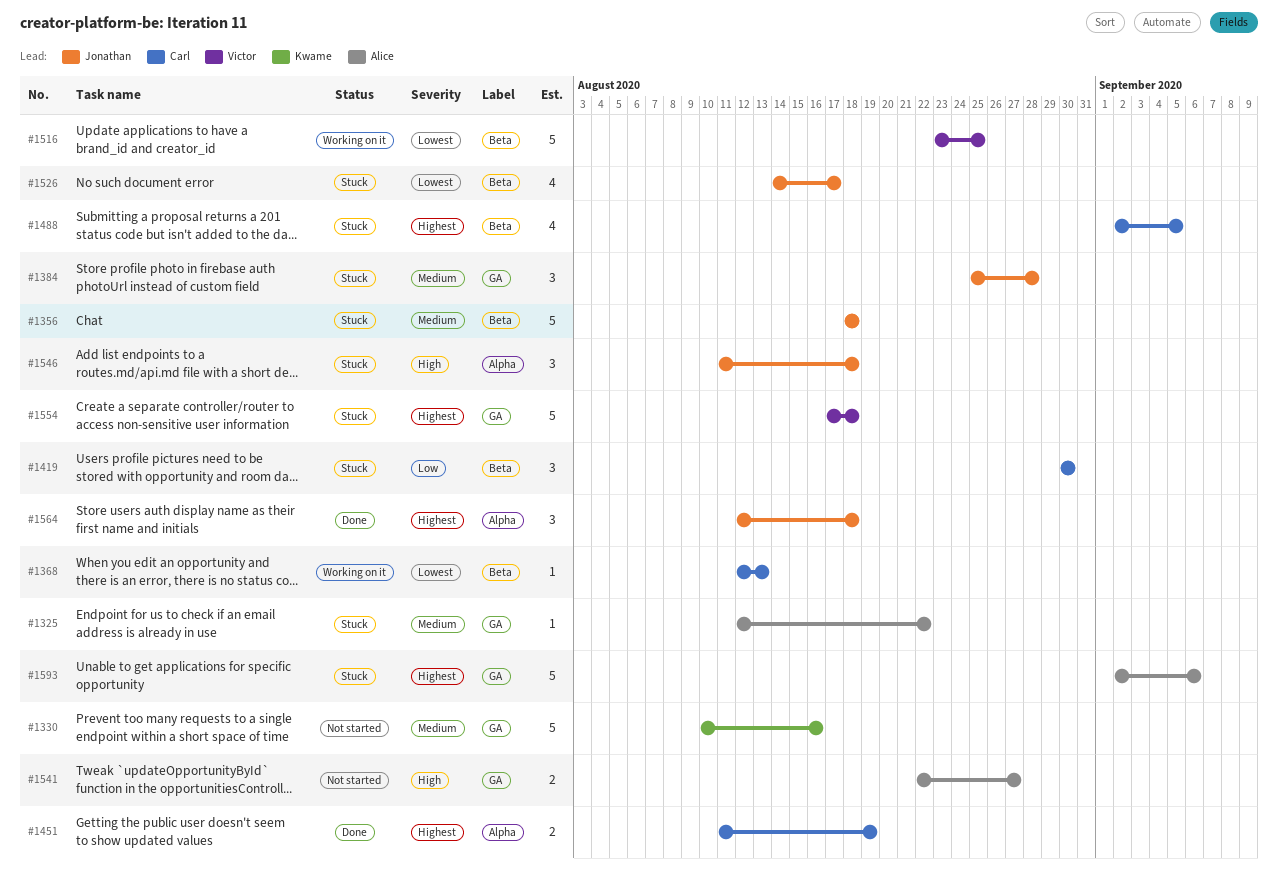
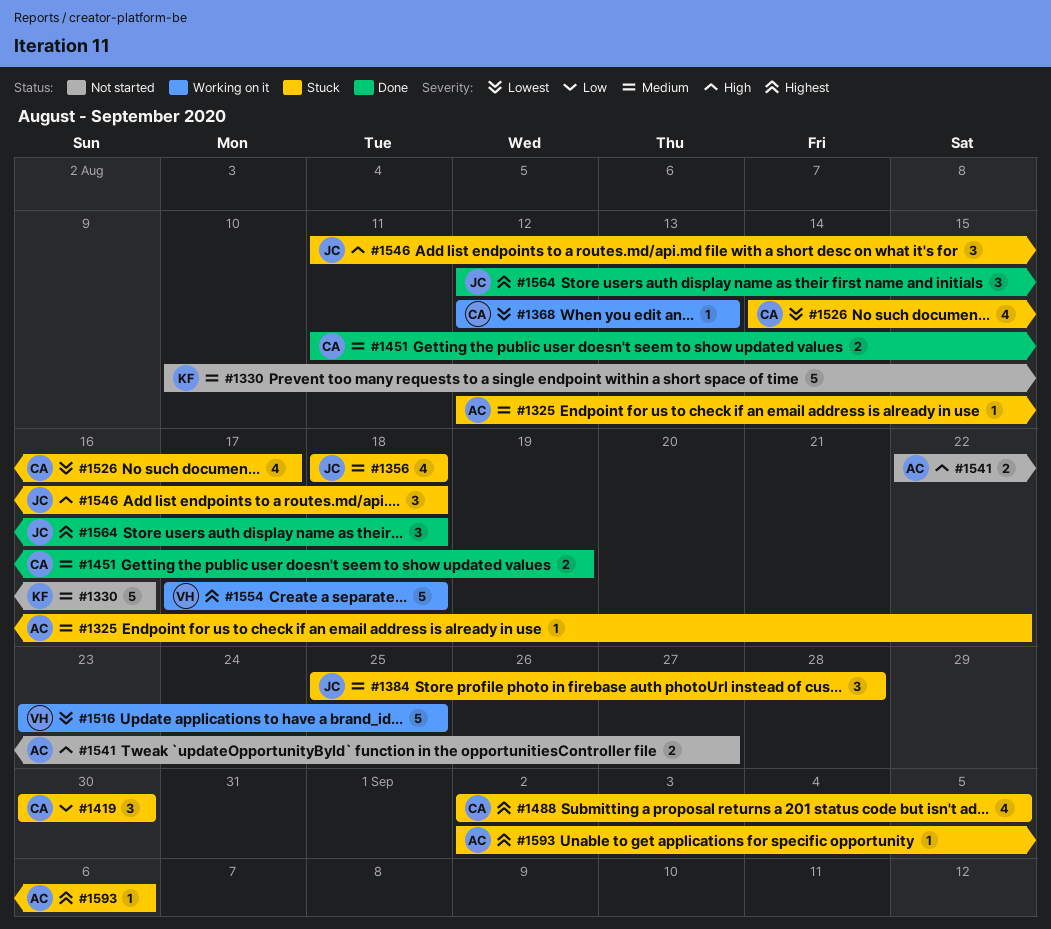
#1356, estimate: 5 -> 4
#1451, priority: Highest -> Medium
#1526, owner: Jonathan -> Carl
#1554, status: Stuck -> Working on it
#1593, estimate: 5 -> 1

